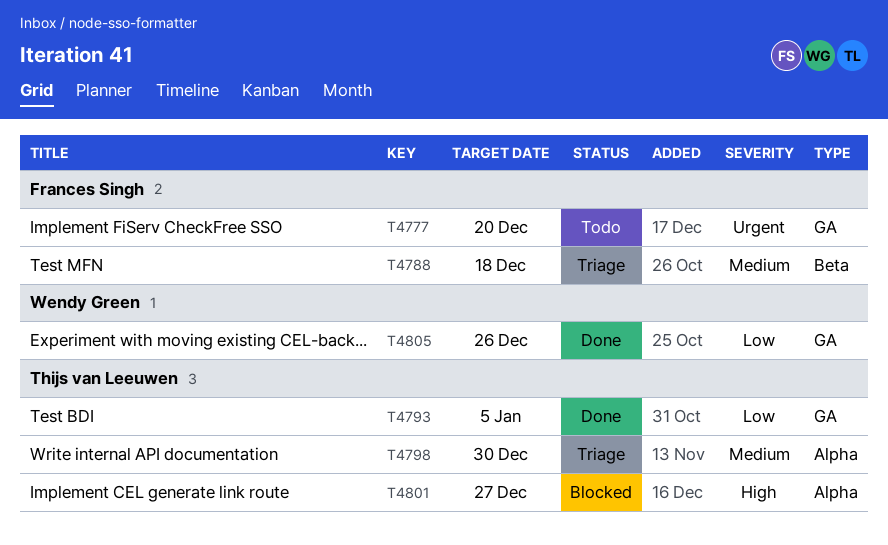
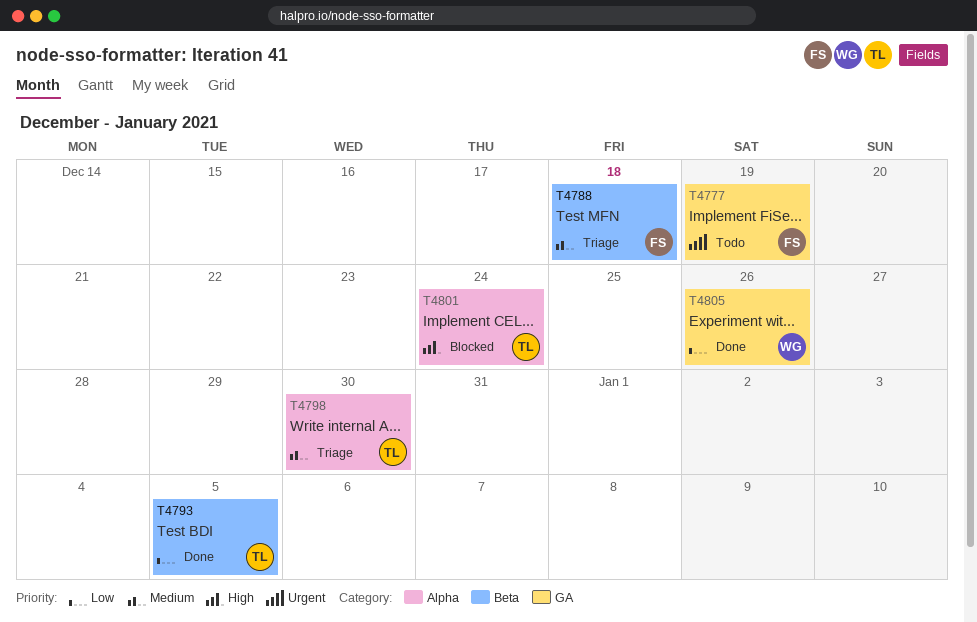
T4777, due: Dec 20 -> Dec 19
T4793, label: GA -> Beta
T4801, due: Dec 27 -> Dec 24

